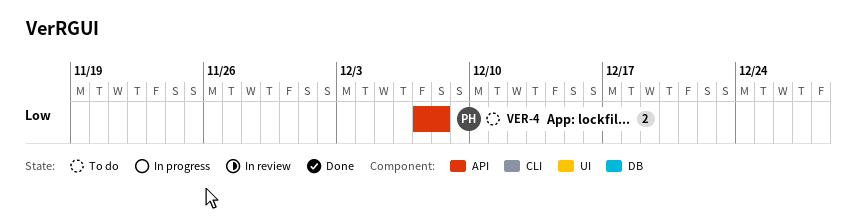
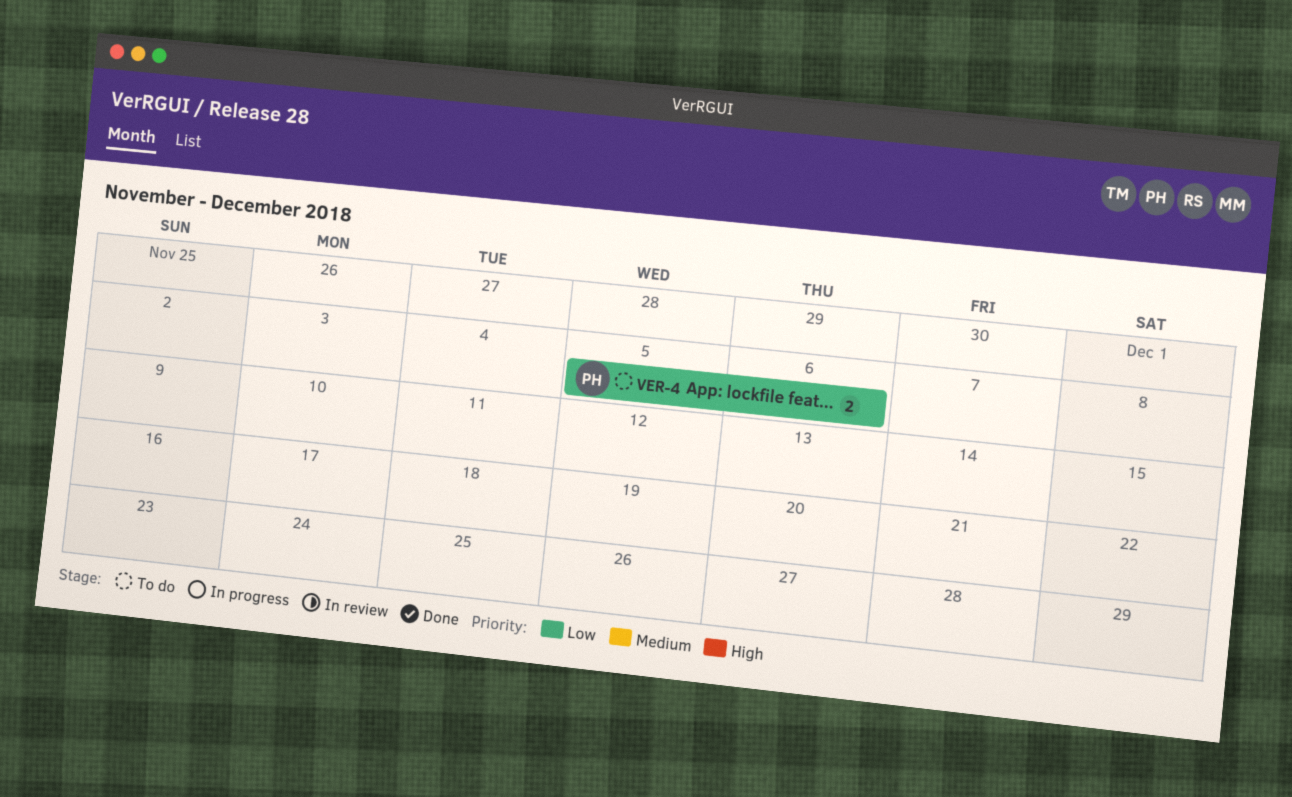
VER-4, start: Dec 7 -> Dec 5
VER-4, due: Dec 8 -> Dec 6

